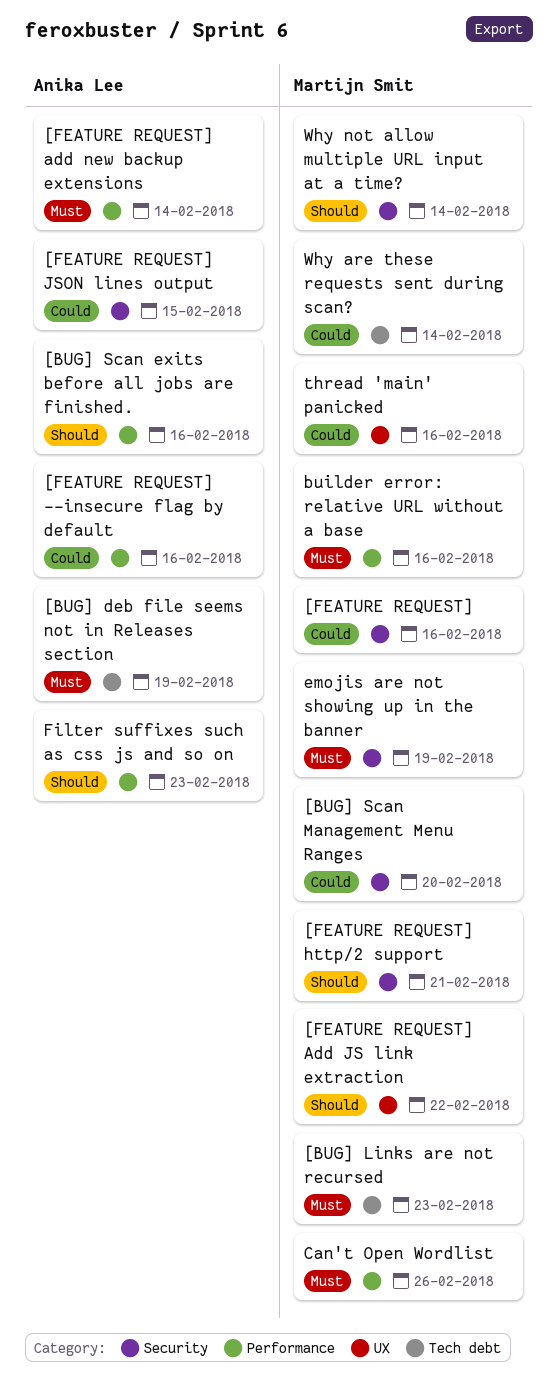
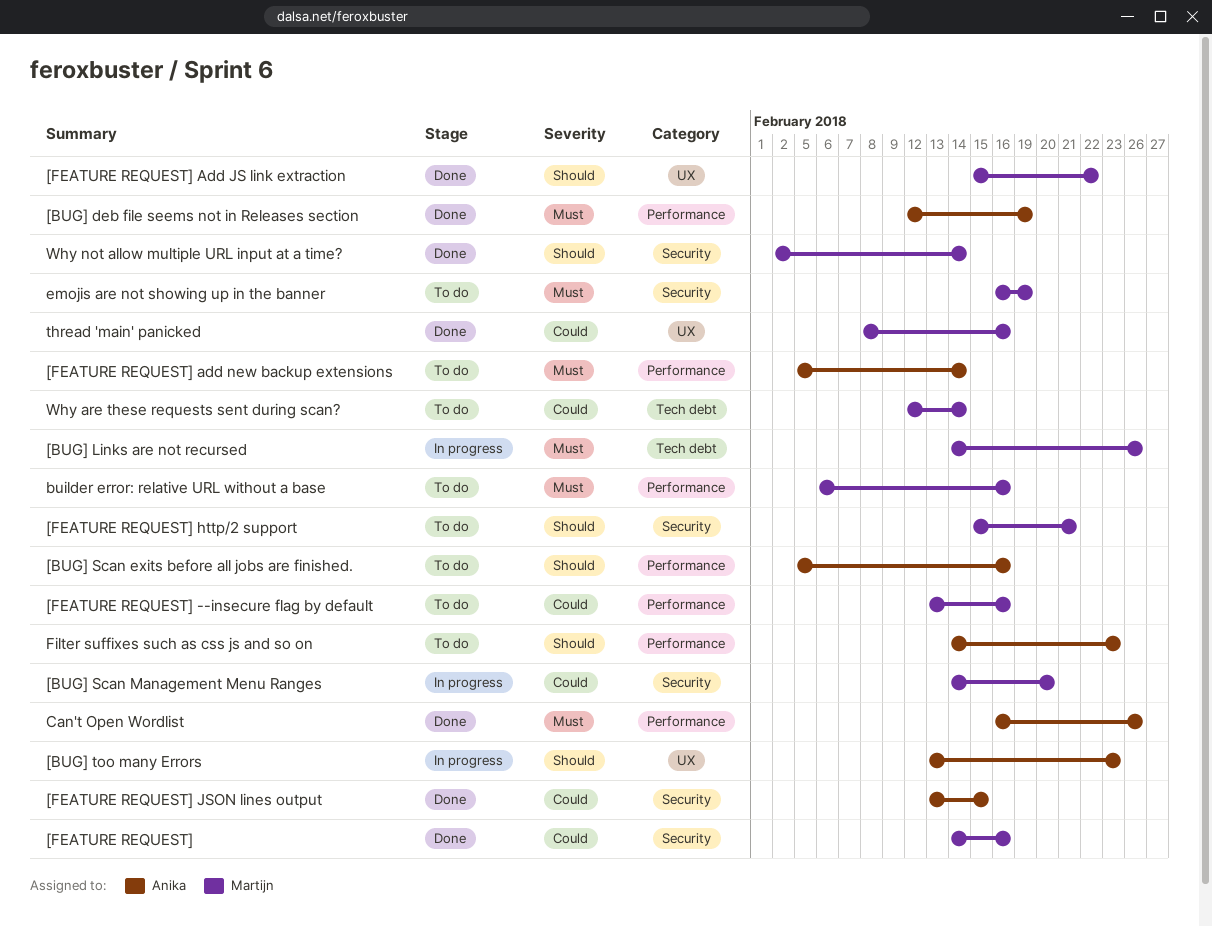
[BUG] deb file seems not in Releases section, label: Tech debt -> Performance
[BUG] Links are not recursed, due: Feb 23 -> Feb 26
[BUG] too many Errors: none -> present
[FEATURE REQUEST] --insecure flag by default, owner: Anika Lee -> Martijn Smit
Can't Open Wordlist, owner: Martijn Smit -> Anika Lee

